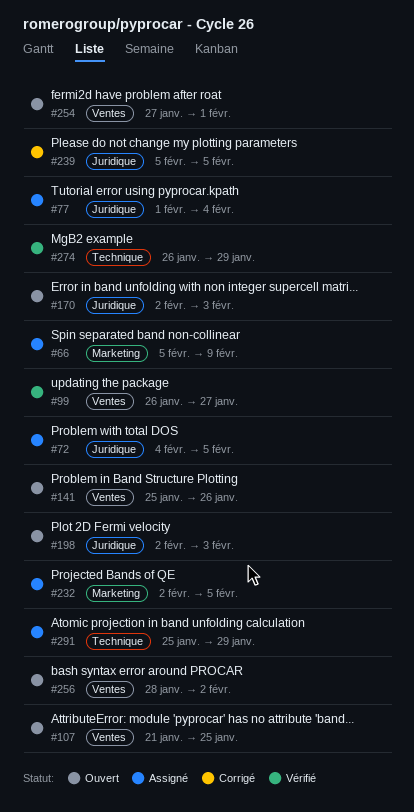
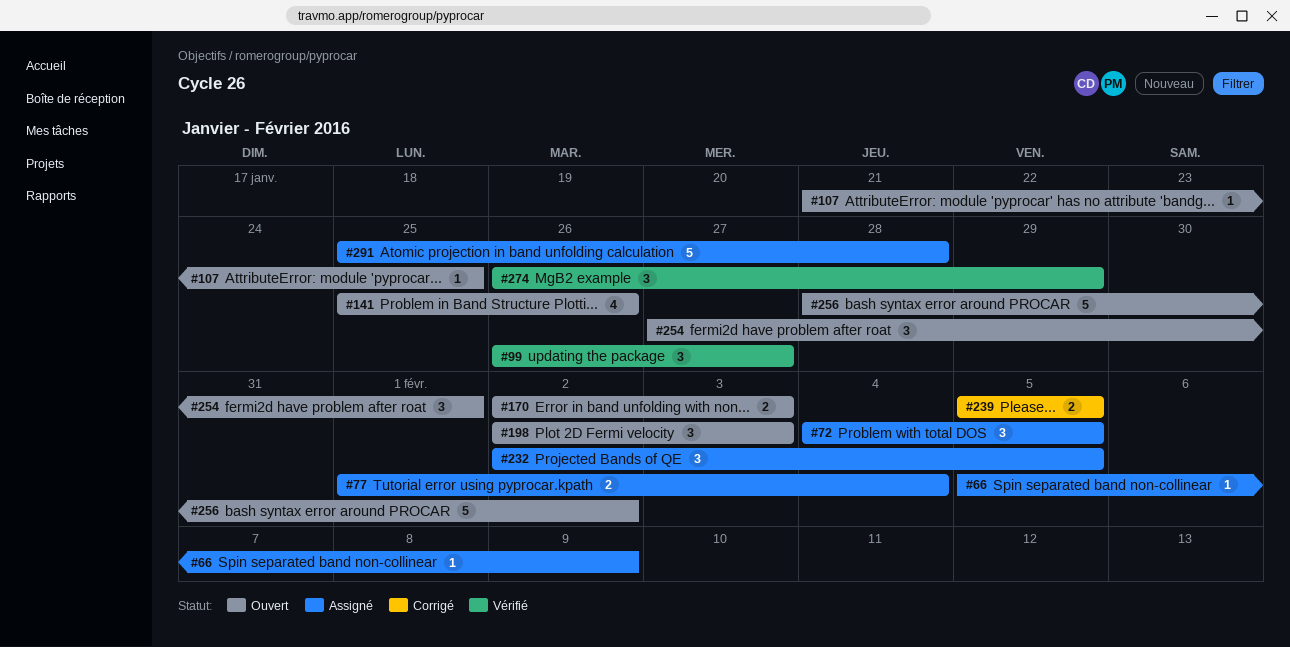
#291, due: Jan 29 -> Jan 28

